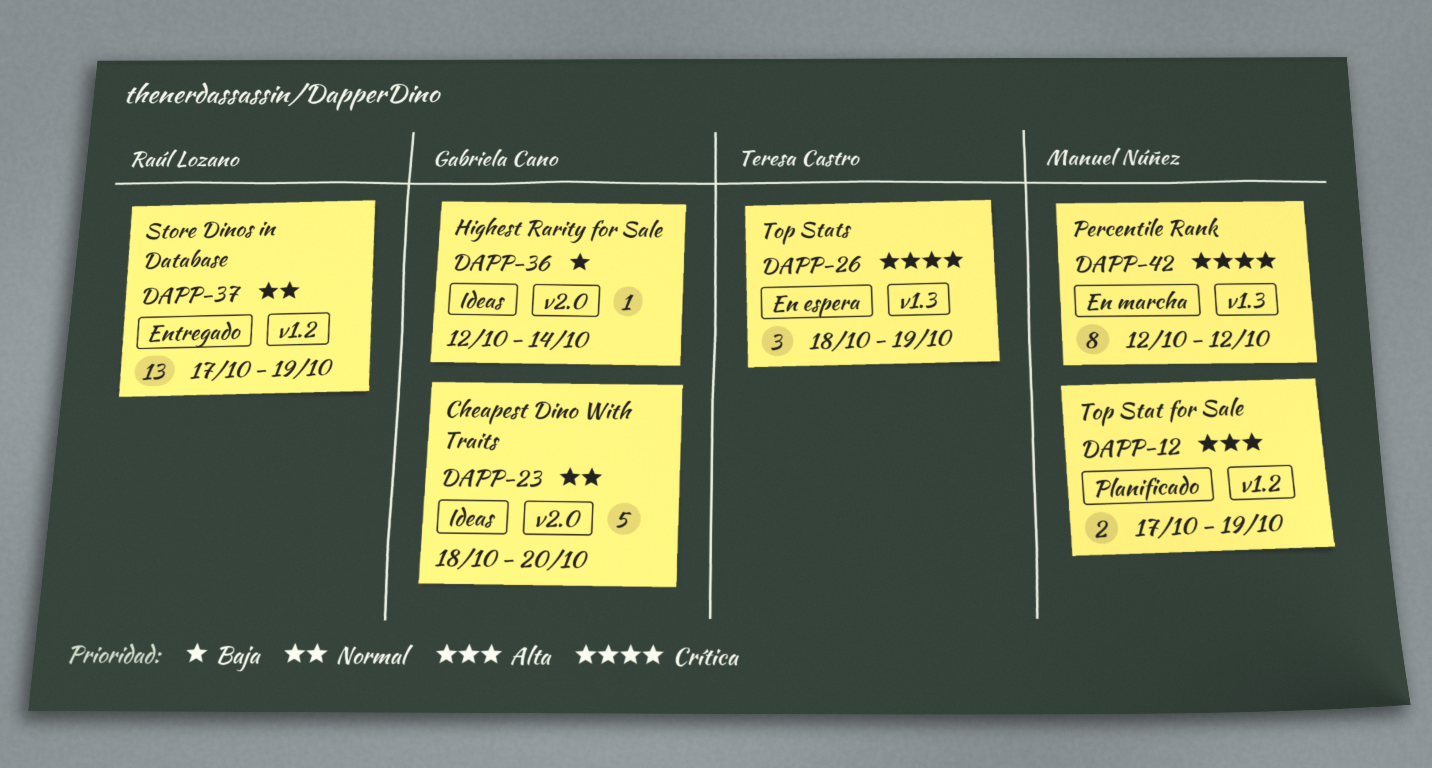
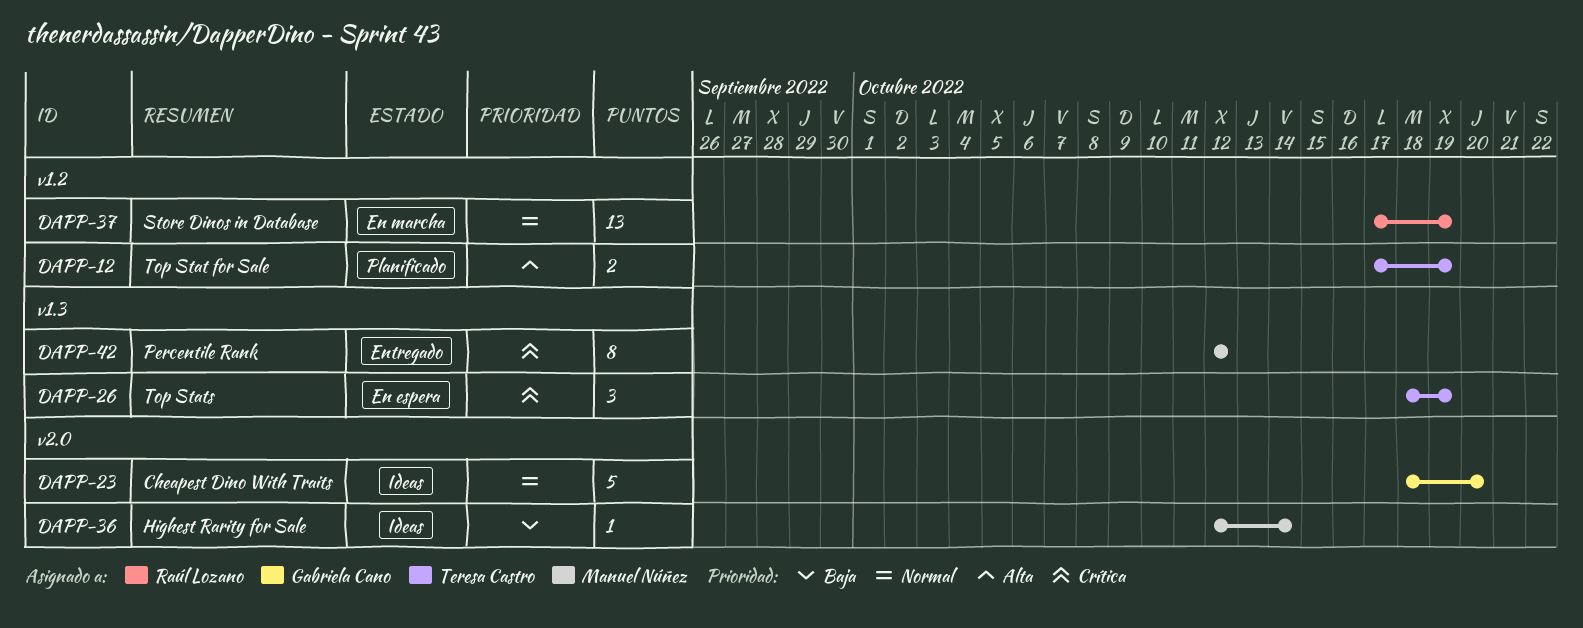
DAPP-12, owner: Manuel Núñez -> Teresa Castro
DAPP-36, owner: Gabriela Cano -> Manuel Núñez
DAPP-37, status: Entregado -> En marcha
DAPP-42, status: En marcha -> Entregado

